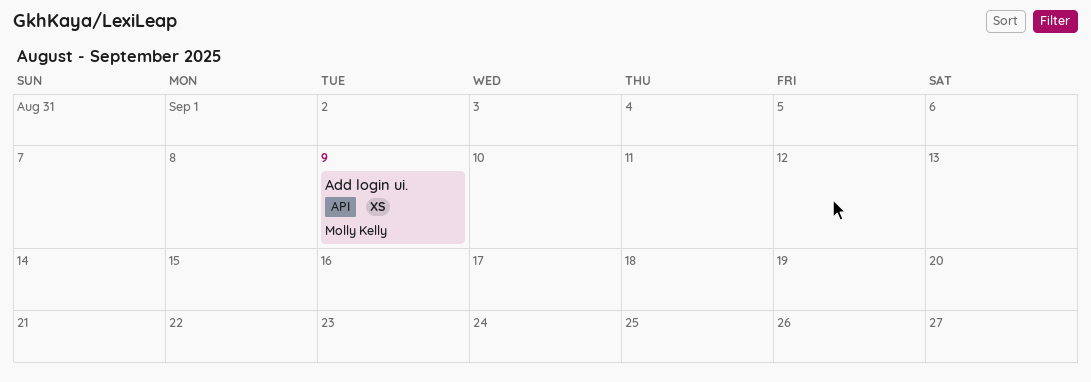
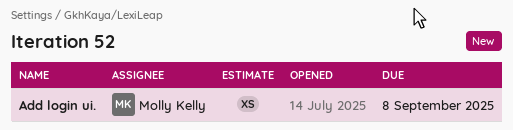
Add login ui., due: Sep 9 -> Sep 8

